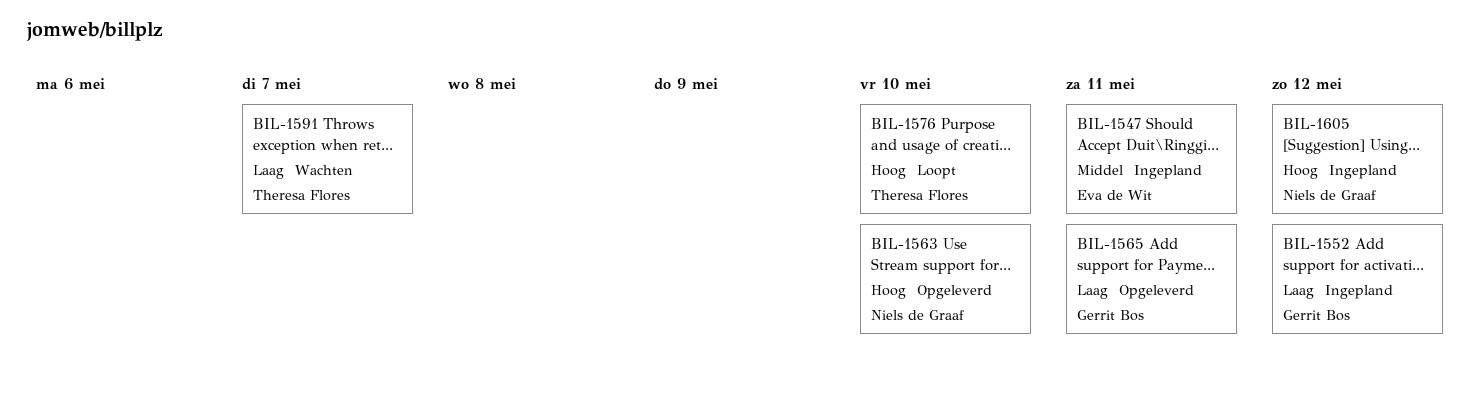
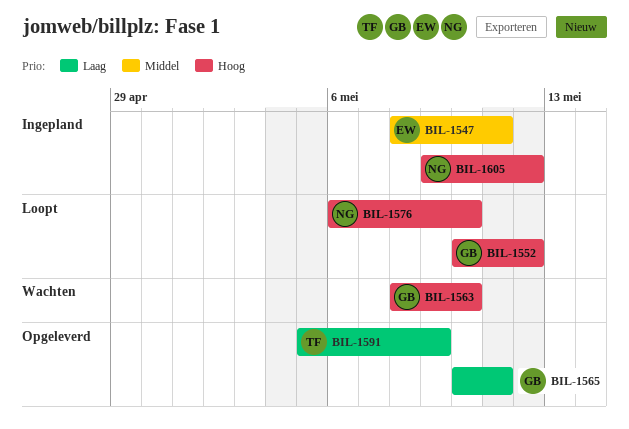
BIL-1552, status: Ingepland -> Loopt
BIL-1552, priority: Laag -> Hoog
BIL-1563, status: Opgeleverd -> Wachten
BIL-1563, owner: Niels de Graaf -> Gerrit Bos
BIL-1576, owner: Theresa Flores -> Niels de Graaf
BIL-1591, status: Wachten -> Opgeleverd
BIL-1591, due: May 7 -> May 9

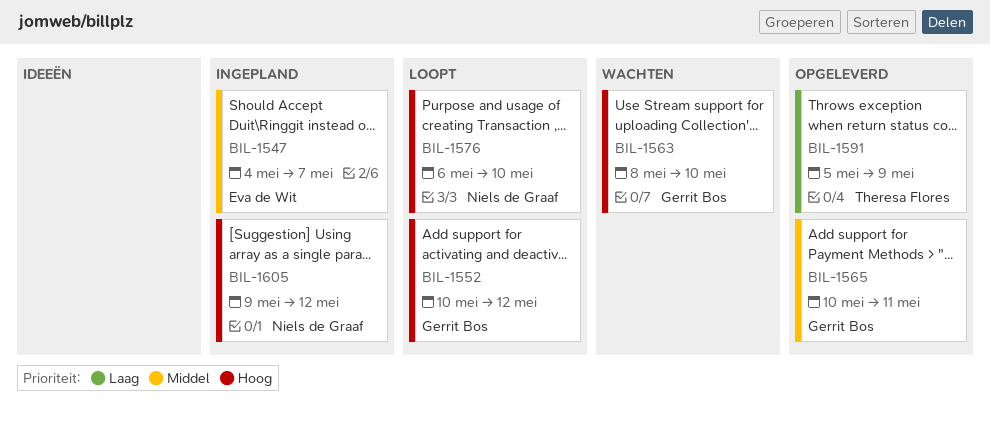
BIL-1547, start: May 8 -> May 4
BIL-1547, due: May 11 -> May 7
BIL-1565, priority: Laag -> Middel

